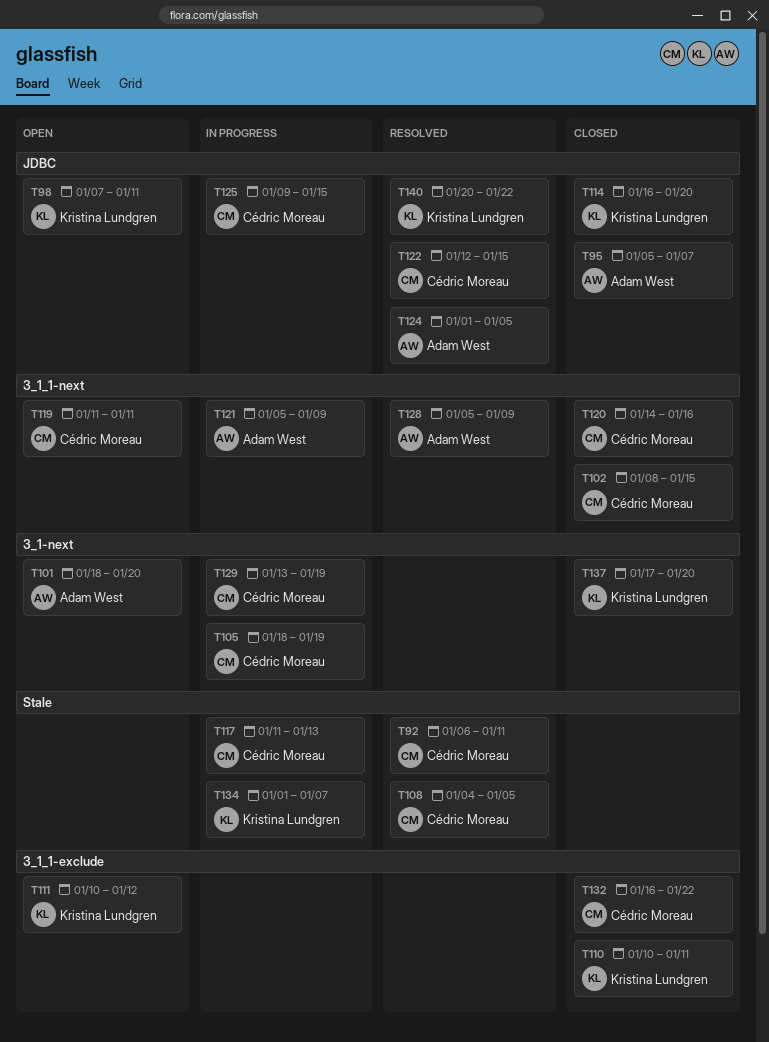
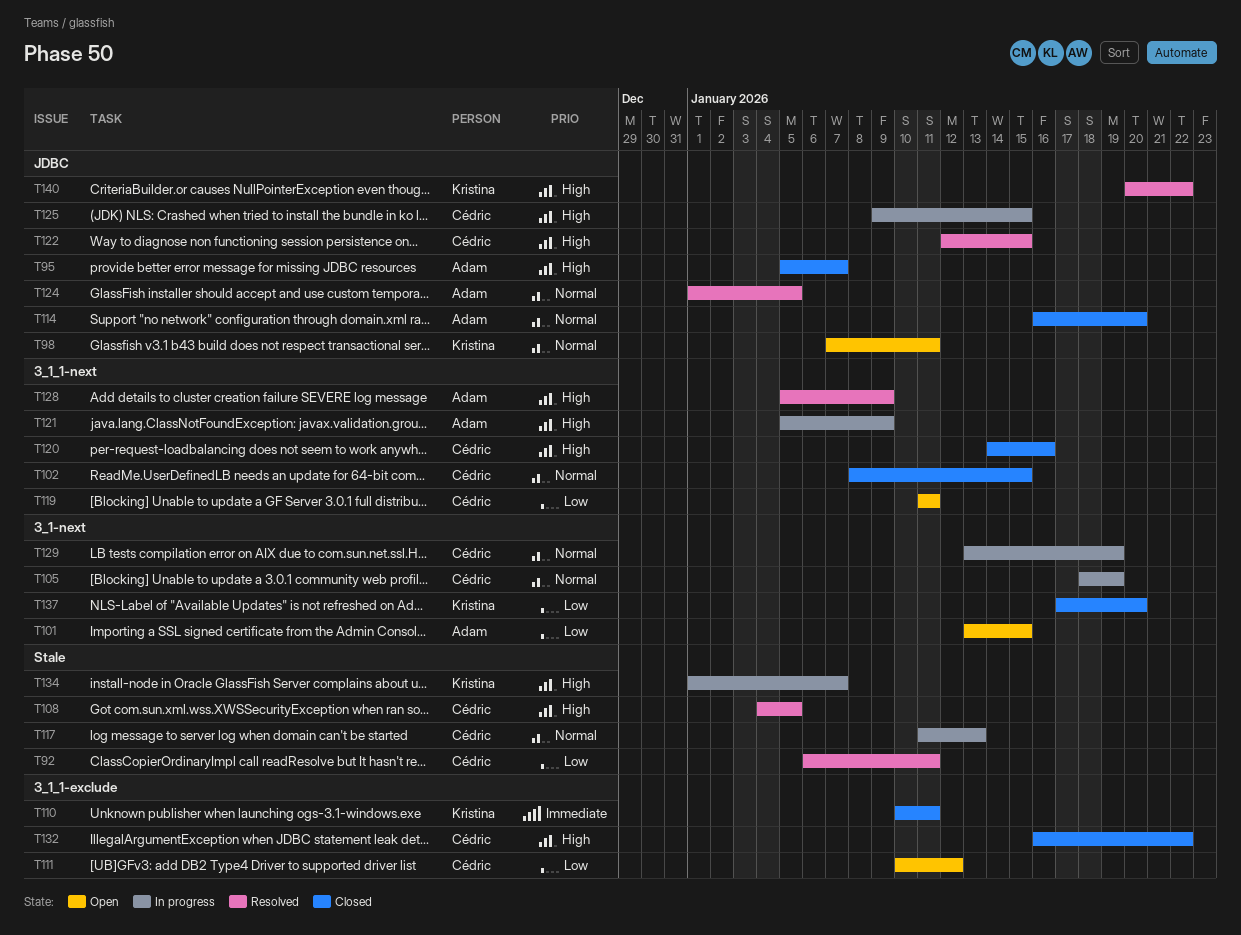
T101, start: Jan 18 -> Jan 13
T101, due: Jan 20 -> Jan 15
T111, owner: Kristina Lundgren -> Cédric Moreau
T114, owner: Kristina Lundgren -> Adam West

